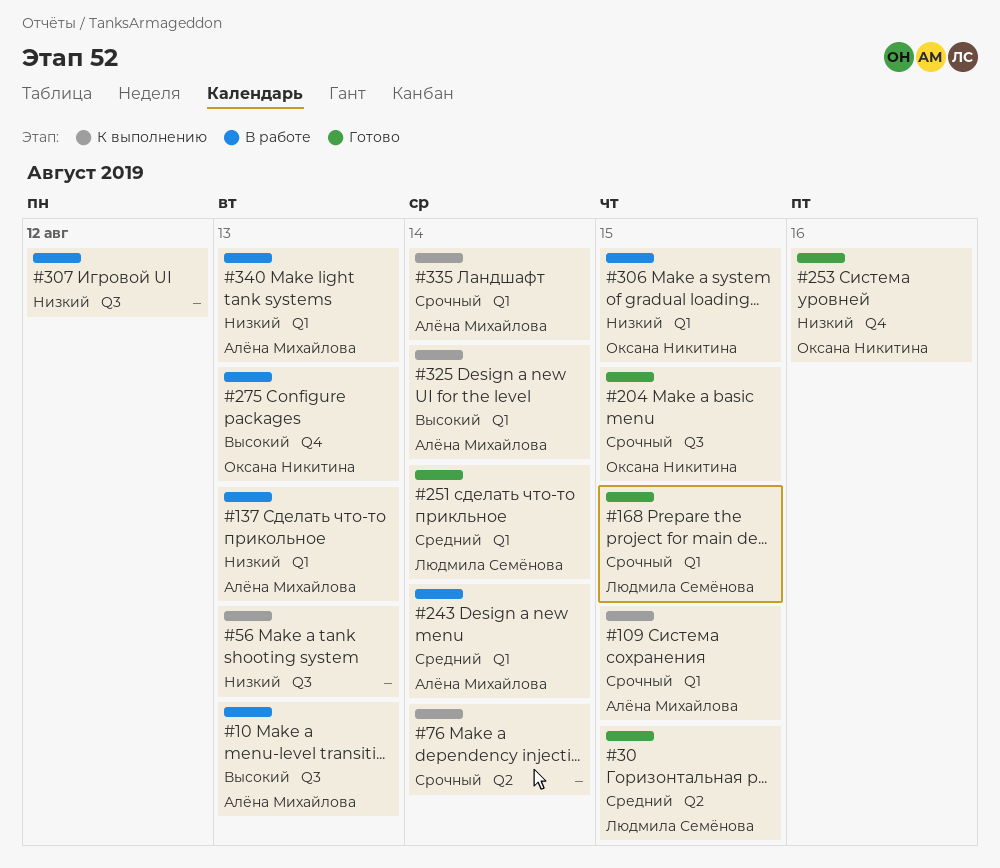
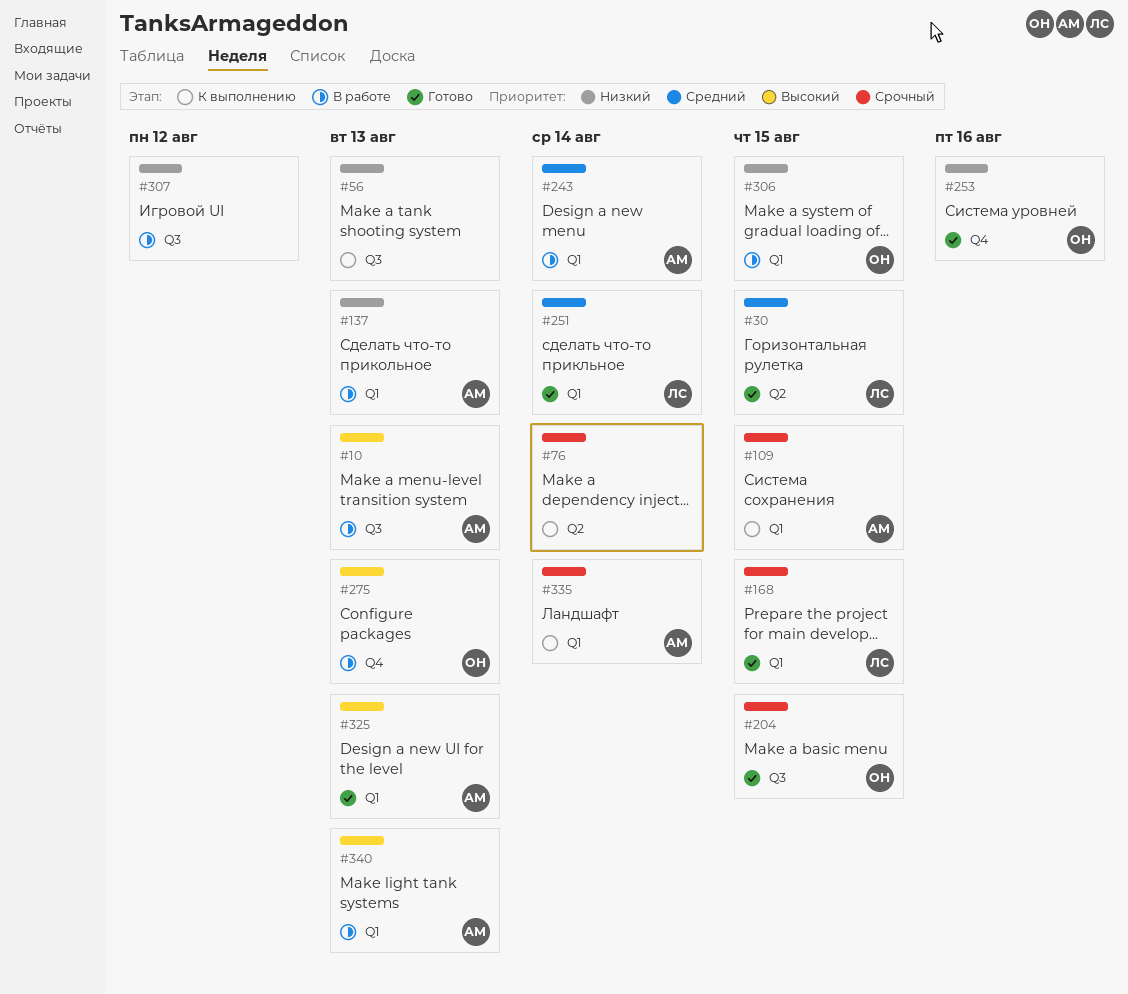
#325, status: К выполнению -> Готово
#325, due: Aug 14 -> Aug 13
#340, priority: Низкий -> Высокий

